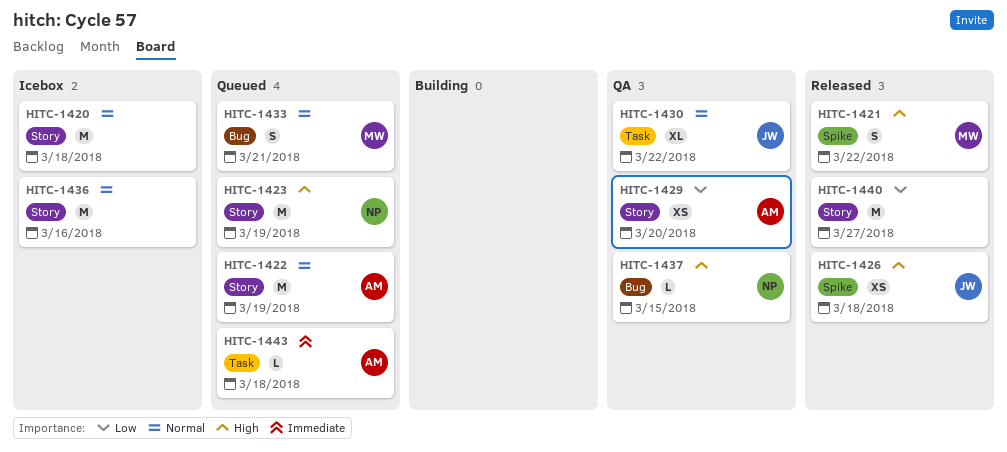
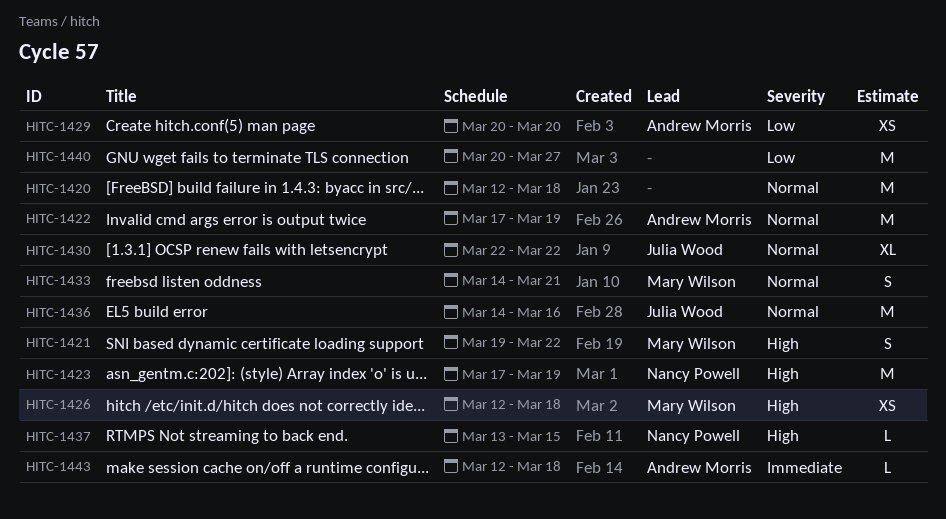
HITC-1426, owner: Julia Wood -> Mary Wilson
HITC-1436, owner: none -> Julia Wood

